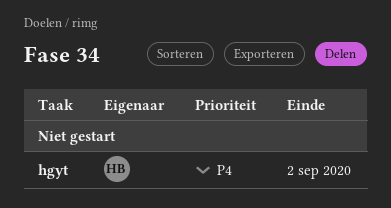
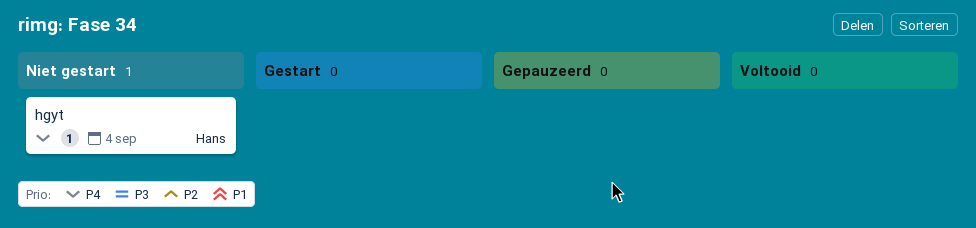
hgyt, due: Sep 2 -> Sep 4

